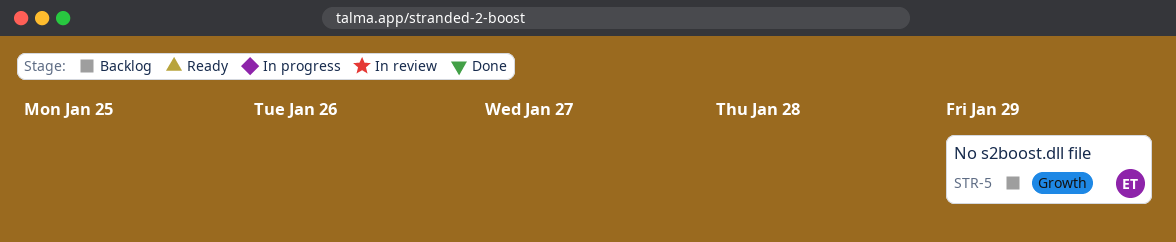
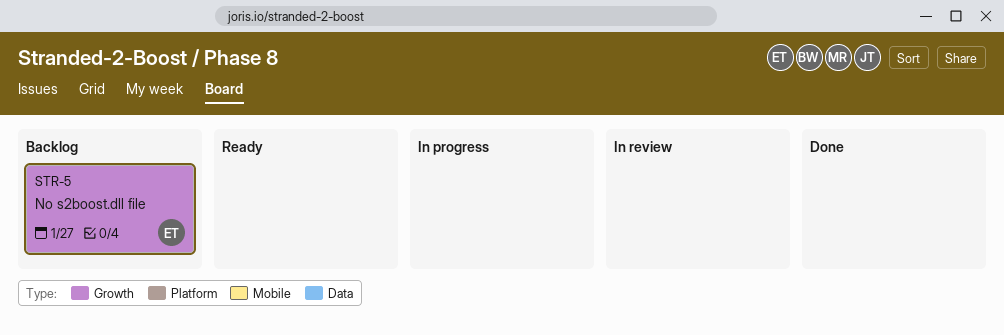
STR-5, due: Jan 29 -> Jan 27

